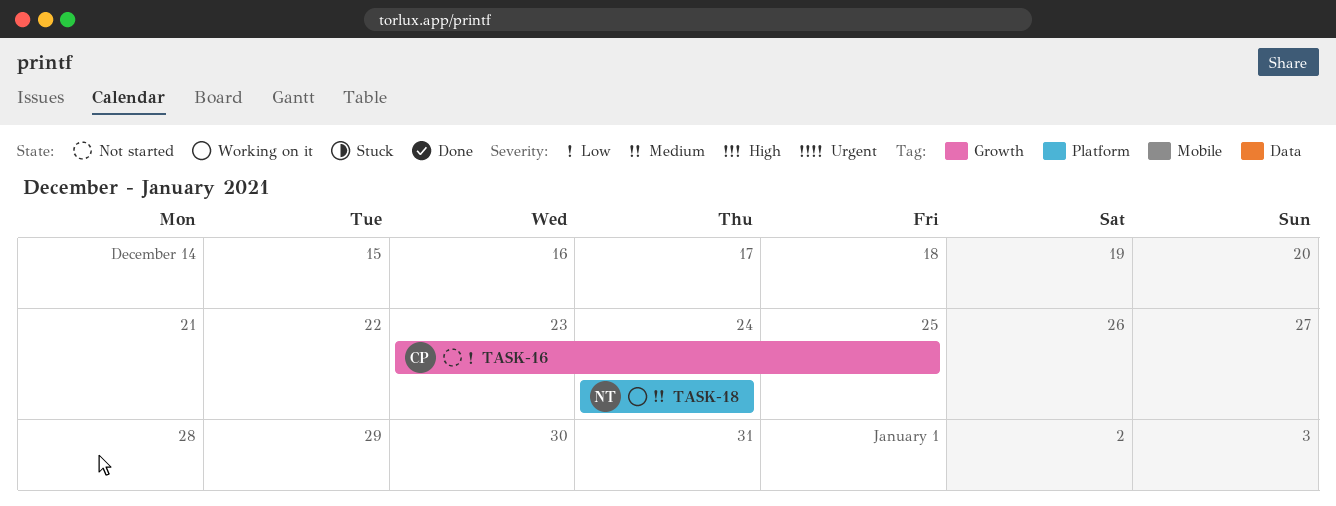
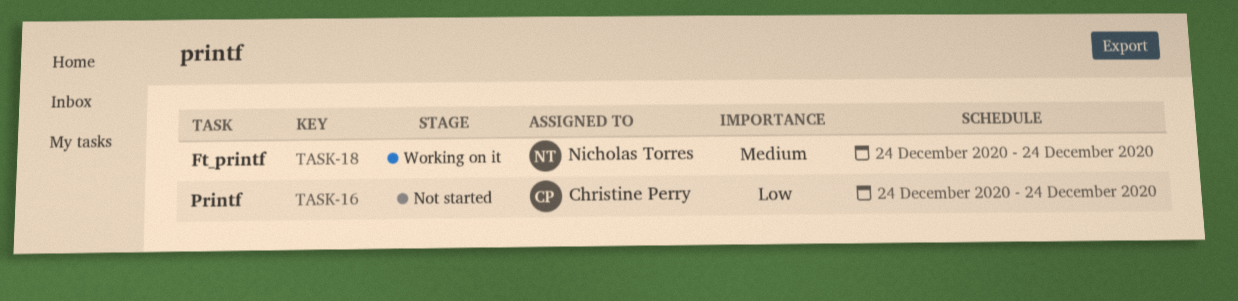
TASK-16, start: Dec 23 -> Dec 24
TASK-16, due: Dec 25 -> Dec 24

